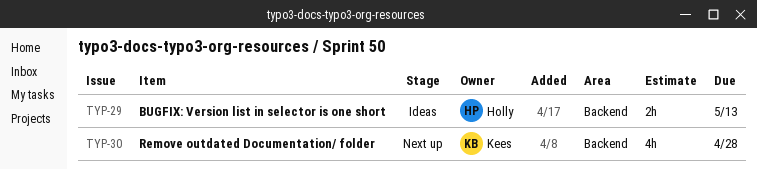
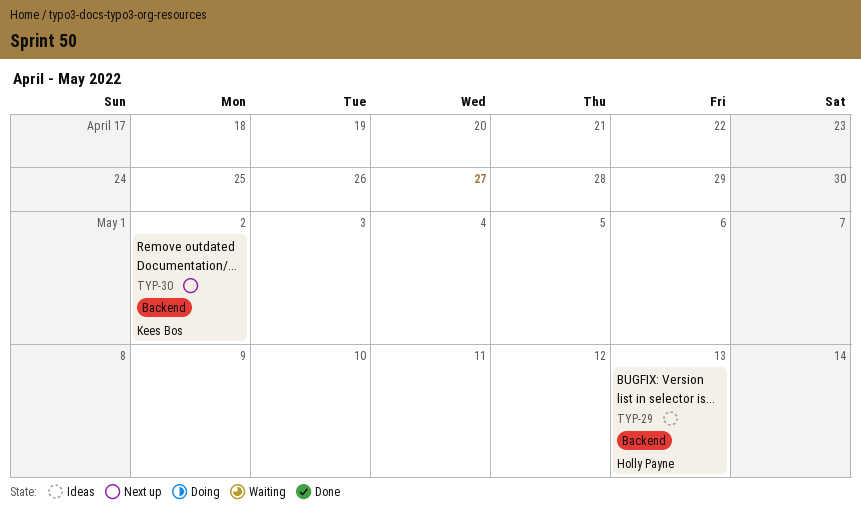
TYP-30, due: Apr 28 -> May 2

